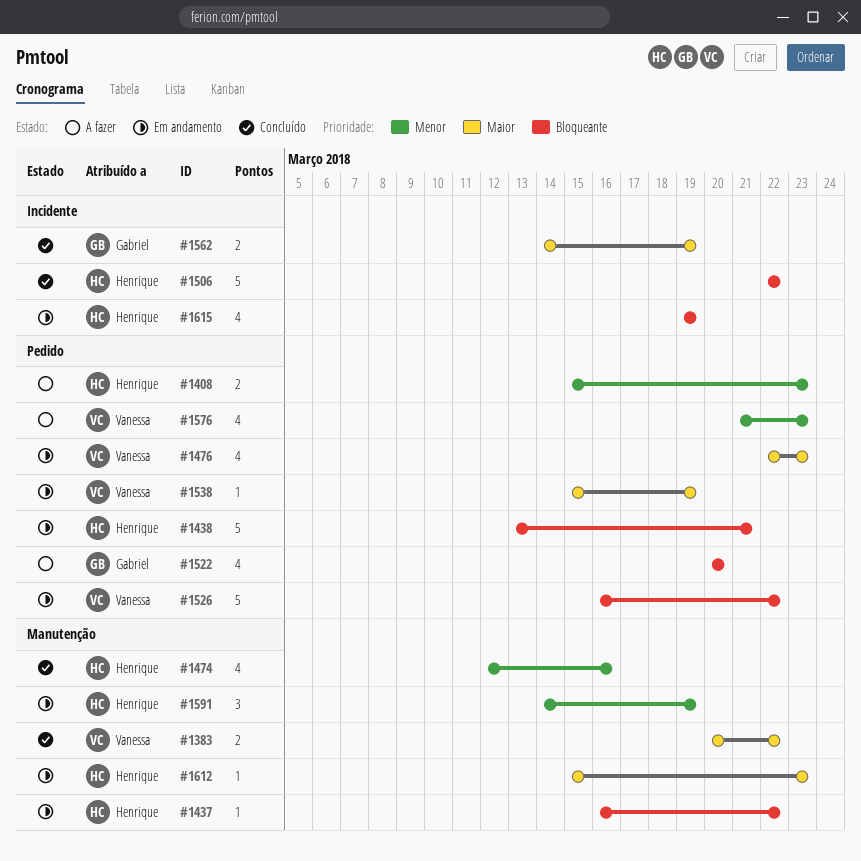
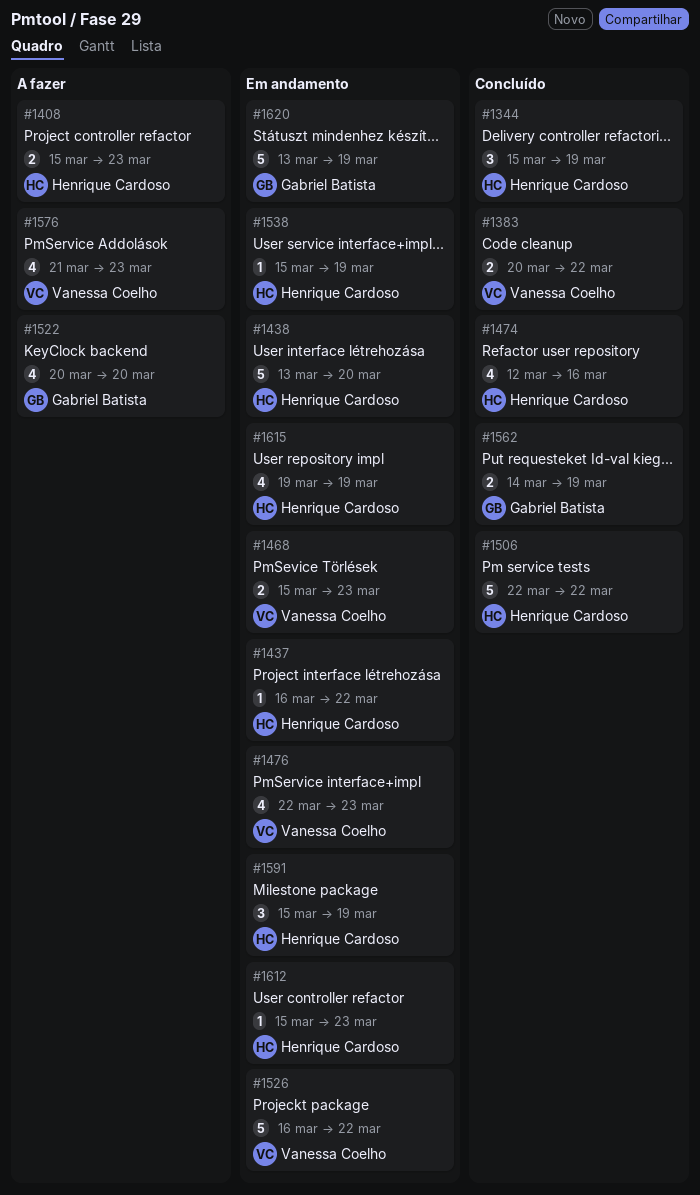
#1344: none -> present
#1438, due: Mar 21 -> Mar 20
#1468: none -> present
#1538, owner: Vanessa Coelho -> Henrique Cardoso
#1591, start: Mar 14 -> Mar 15
#1620: none -> present

